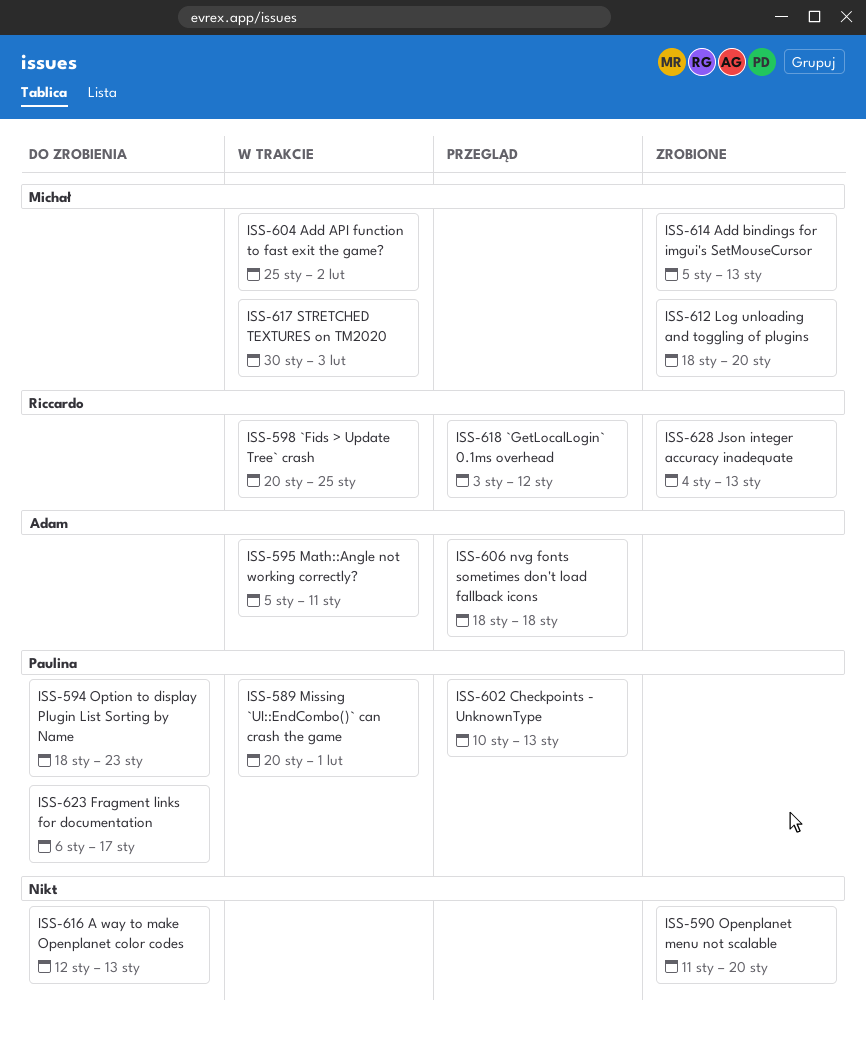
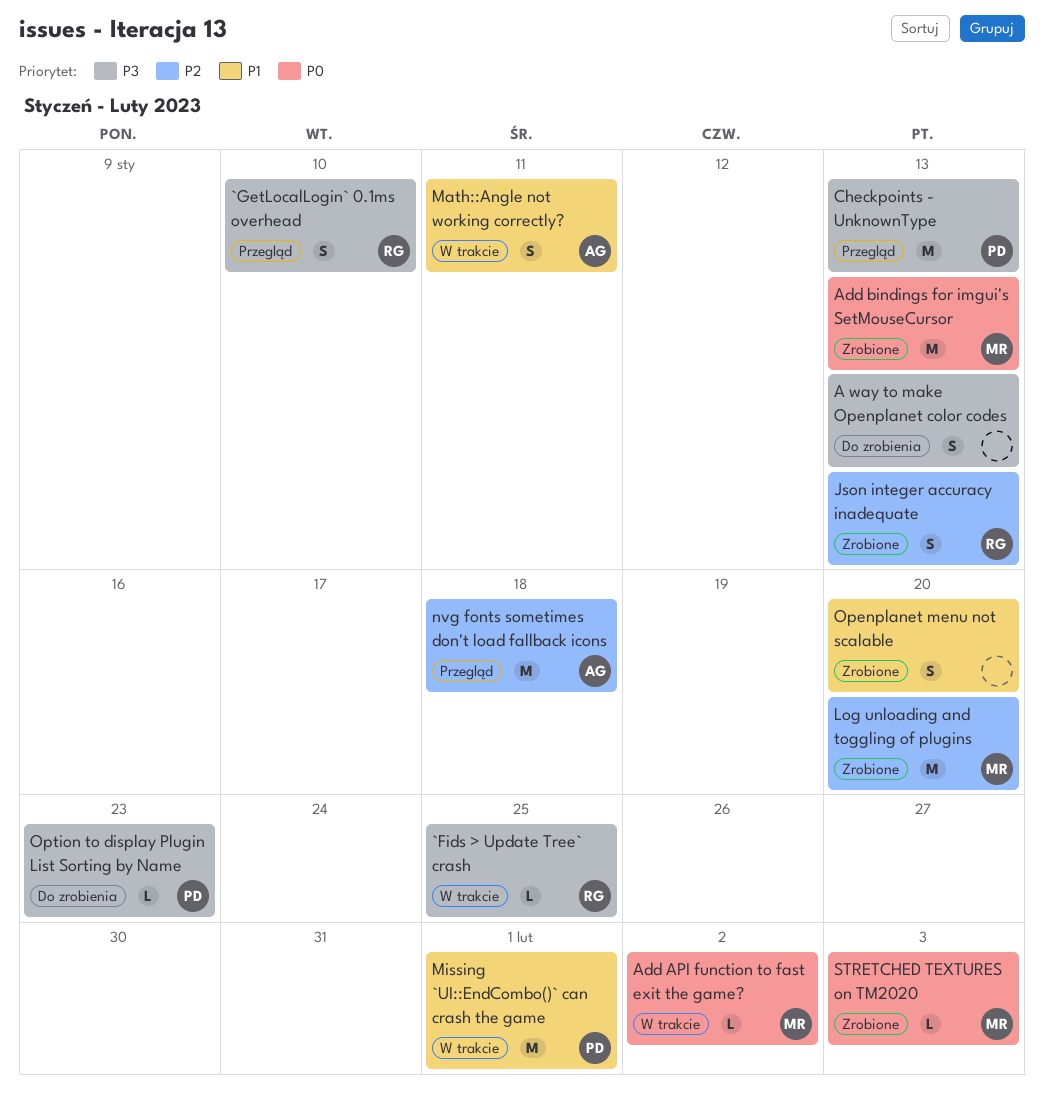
`GetLocalLogin` 0.1ms overhead, due: Jan 12 -> Jan 10
Fragment links for documentation: present -> none
STRETCHED TEXTURES on TM2020, status: W trakcie -> Zrobione

